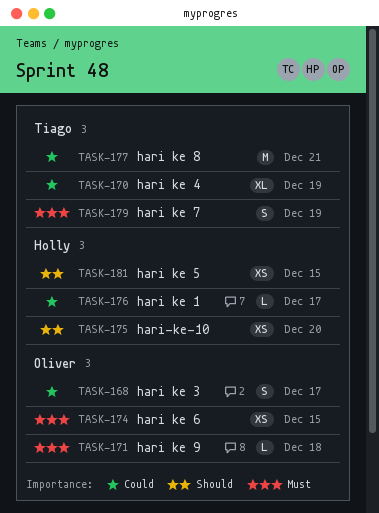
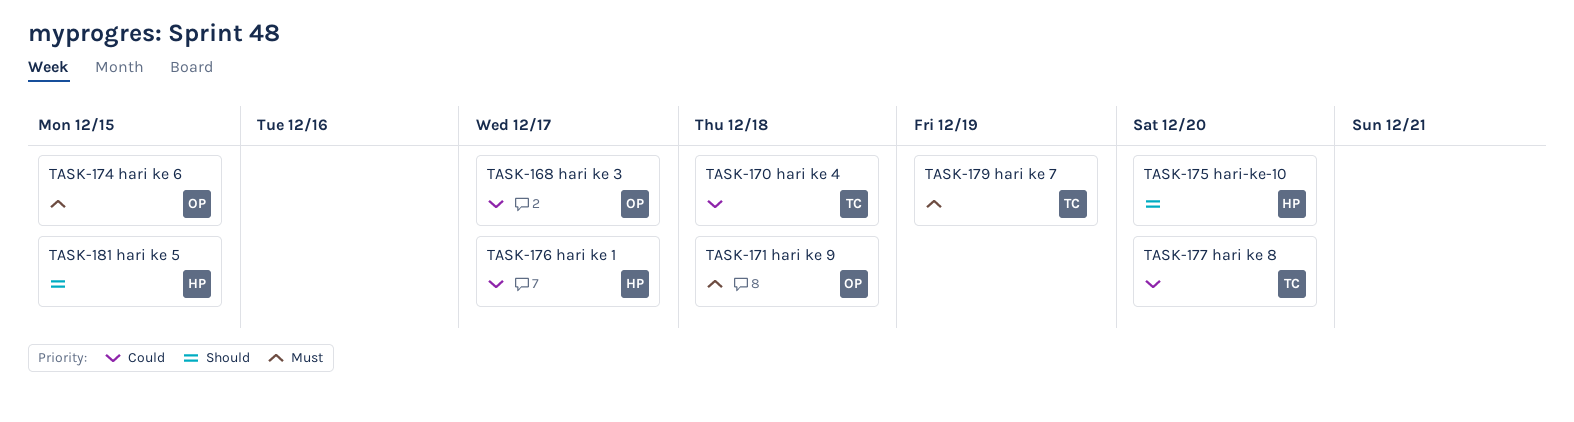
TASK-170, due: Dec 19 -> Dec 18
TASK-177, due: Dec 21 -> Dec 20

